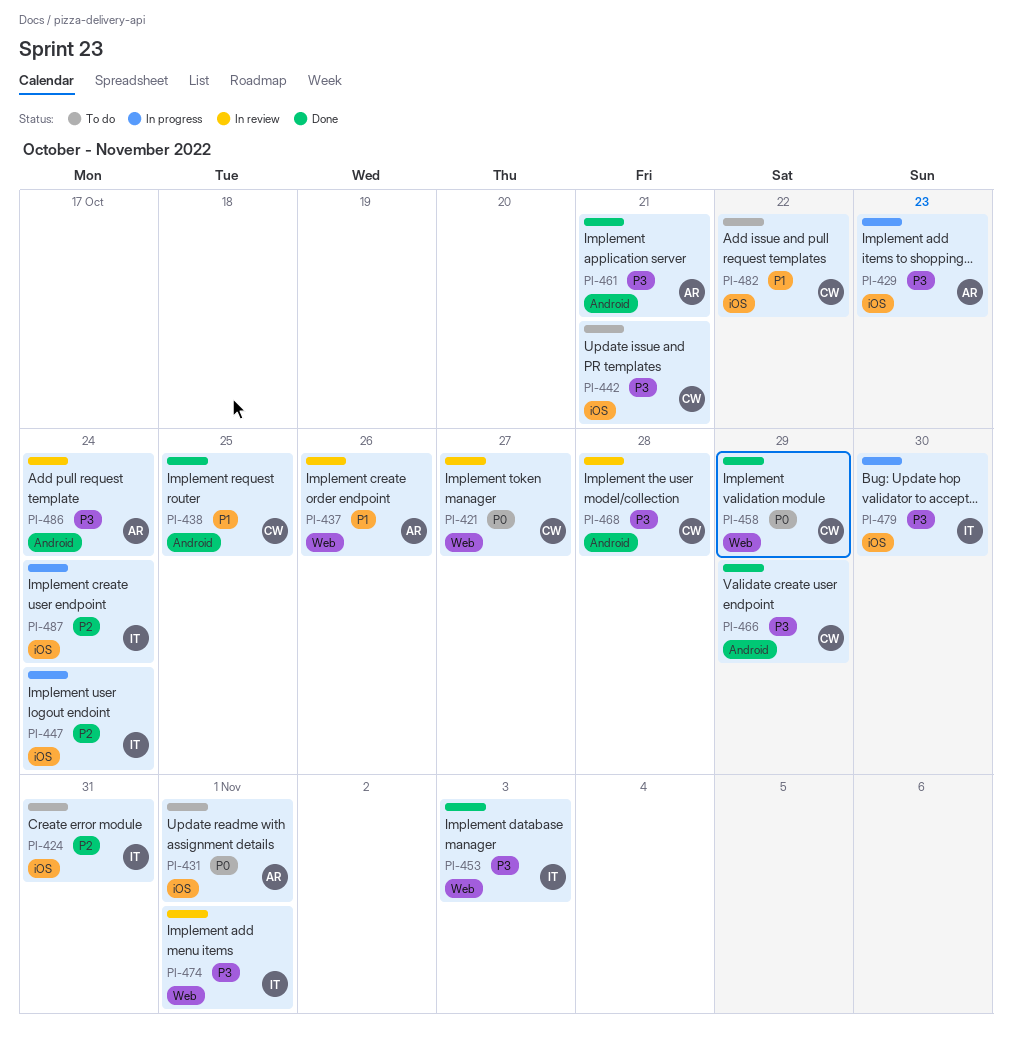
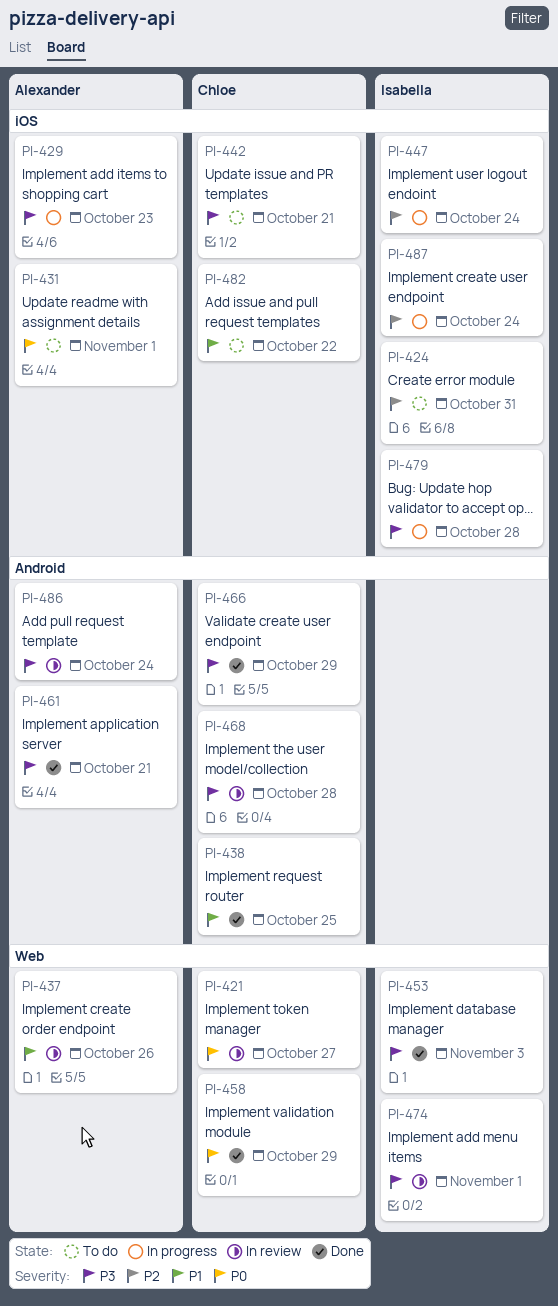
PI-479, due: Oct 30 -> Oct 28

